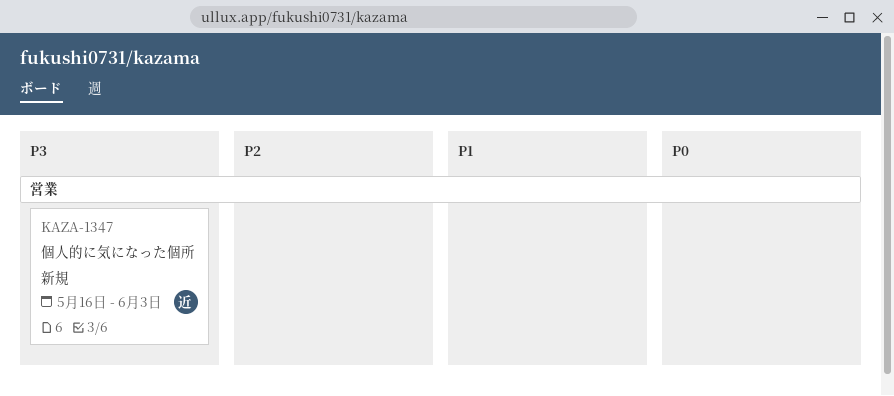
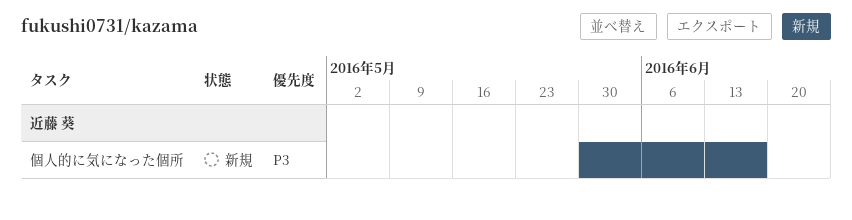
個人的に気になった個所, start: May 16 -> May 30
個人的に気になった個所, due: Jun 3 -> Jun 17

